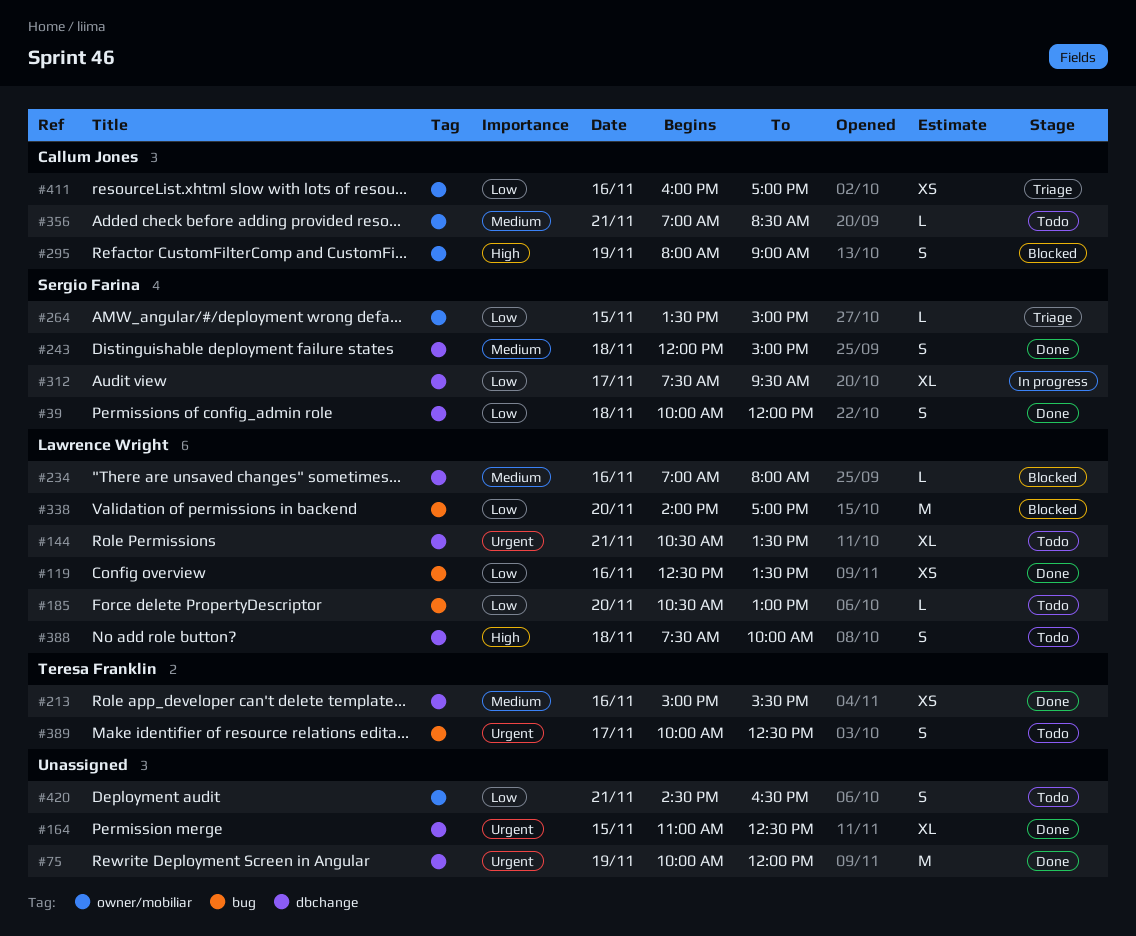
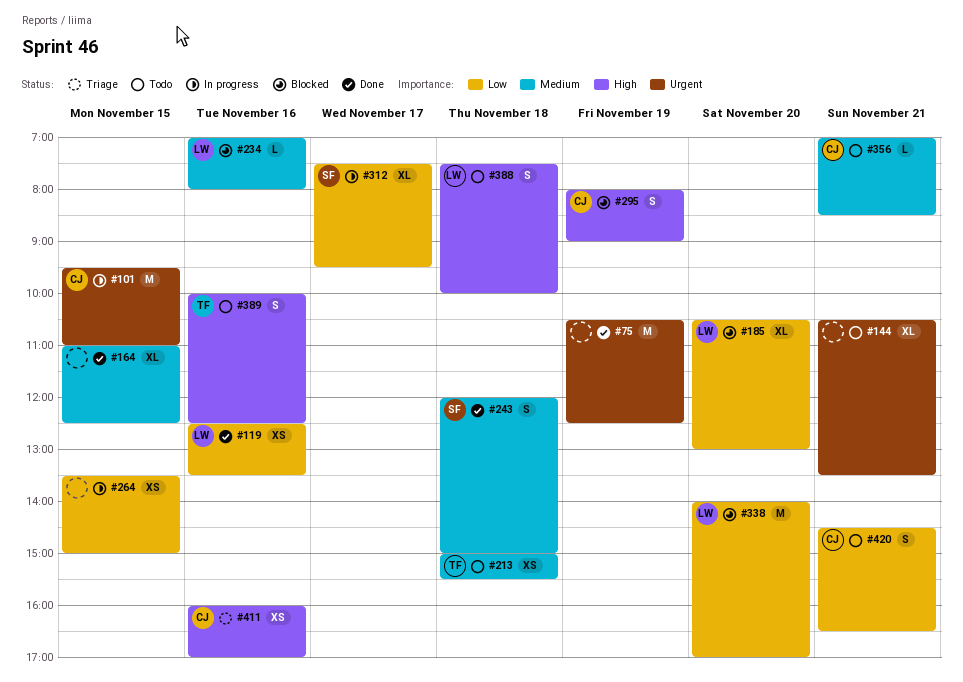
#39: present -> none
#75, begins: 10:00 -> 10:30
#75, ends: 12:00 -> 12:30
#101: none -> present
#144, owner: Lawrence Wright -> none
#164, priority: Urgent -> Medium
#185, status: Todo -> Blocked
#185, estimate: L -> XL
#213, status: Done -> Todo
#213, day: Nov 16 -> Nov 18
#264, status: Triage -> In progress
#264, owner: Sergio Farina -> none
#264, estimate: L -> XS
#389, priority: Urgent -> High
#389, day: Nov 17 -> Nov 16
#411, priority: Low -> High
#420, owner: none -> Callum Jones

